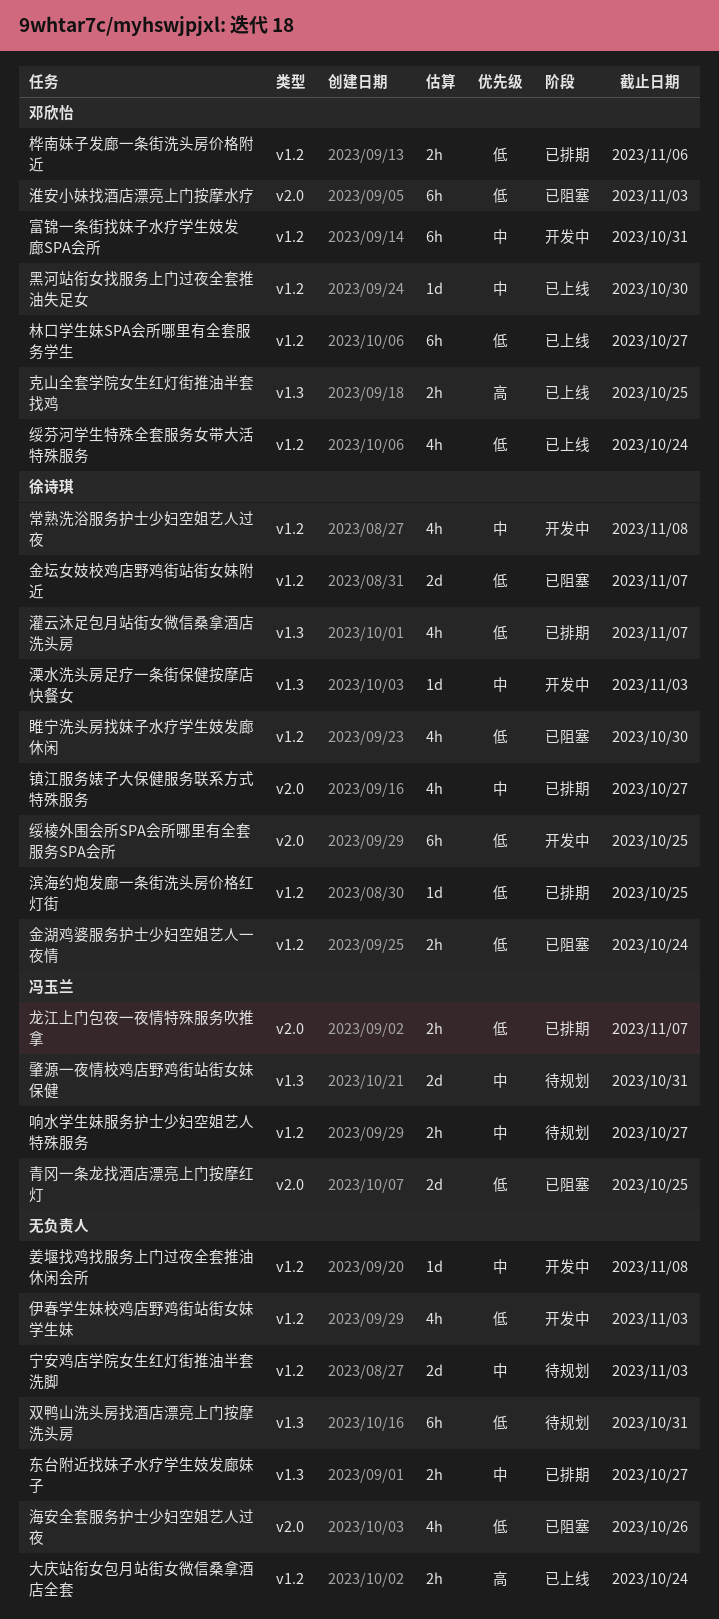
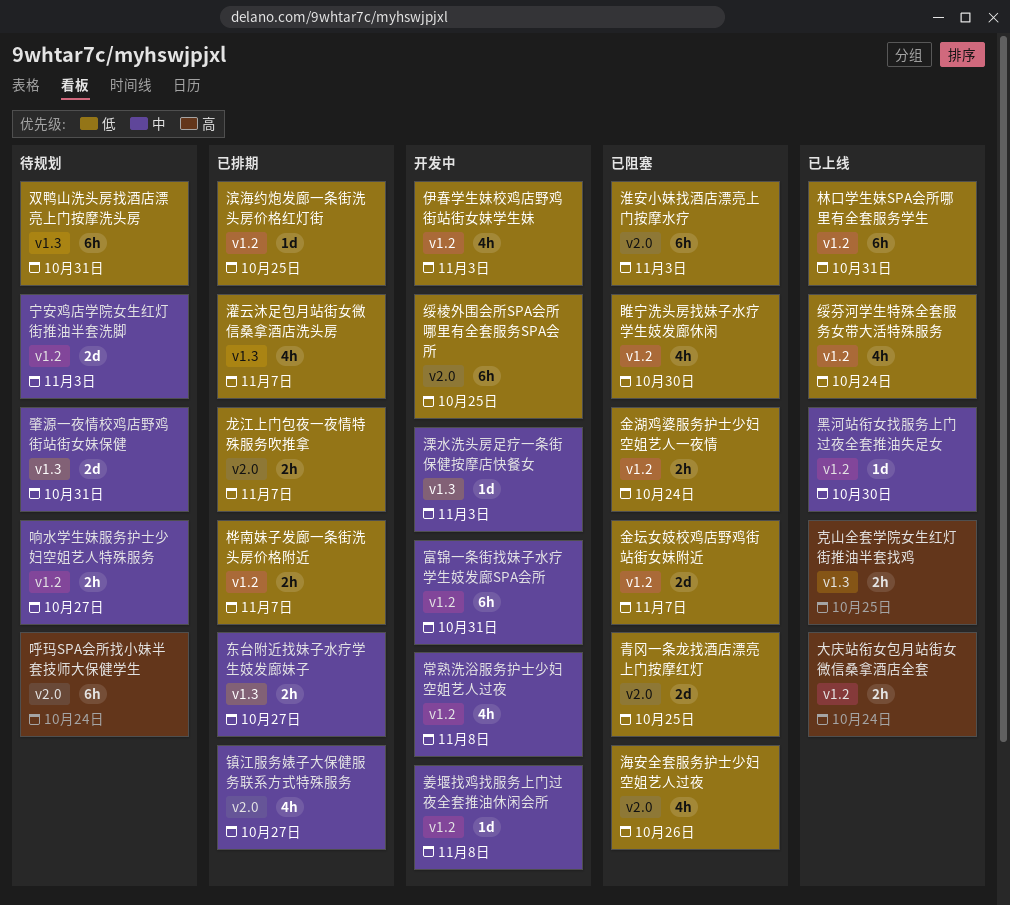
呼玛SPA会所找小妹半套技师大保健学生: none -> present
林口学生妹SPA会所哪里有全套服务学生, due: Oct 27 -> Oct 31
桦南妹子发廊一条街洗头房价格附近, due: Nov 6 -> Nov 7

